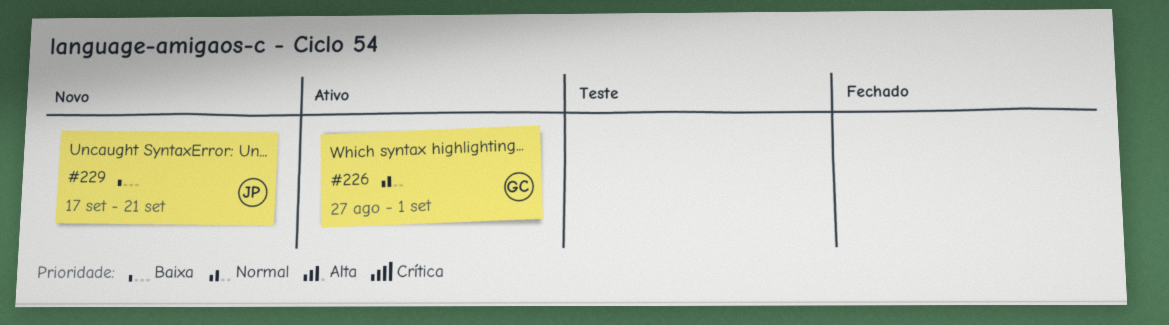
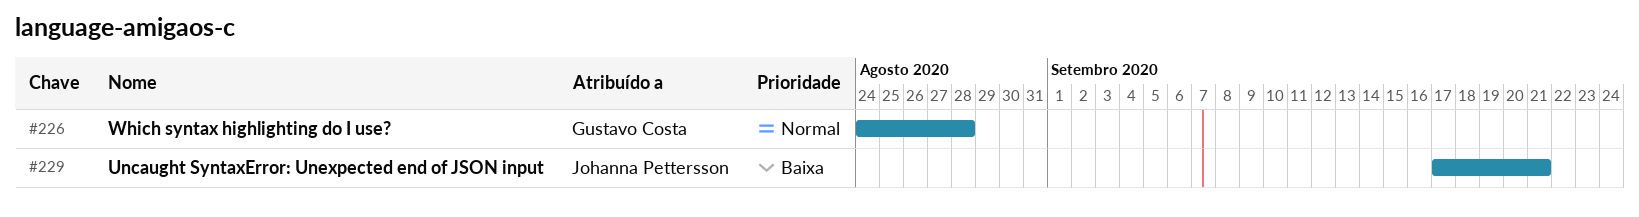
#226, start: Aug 27 -> Aug 24
#226, due: Sep 1 -> Aug 28

